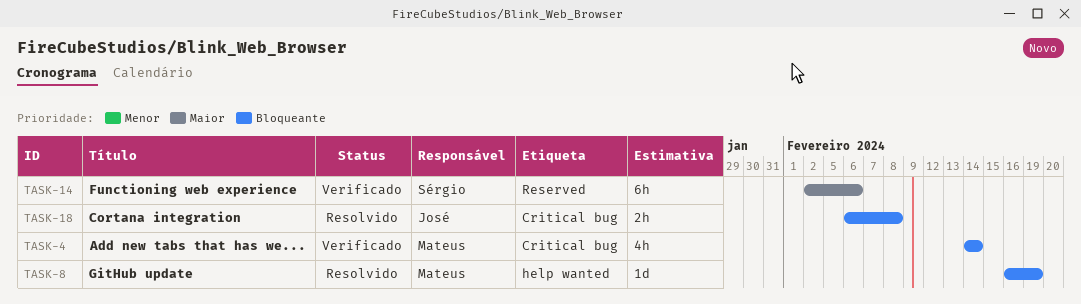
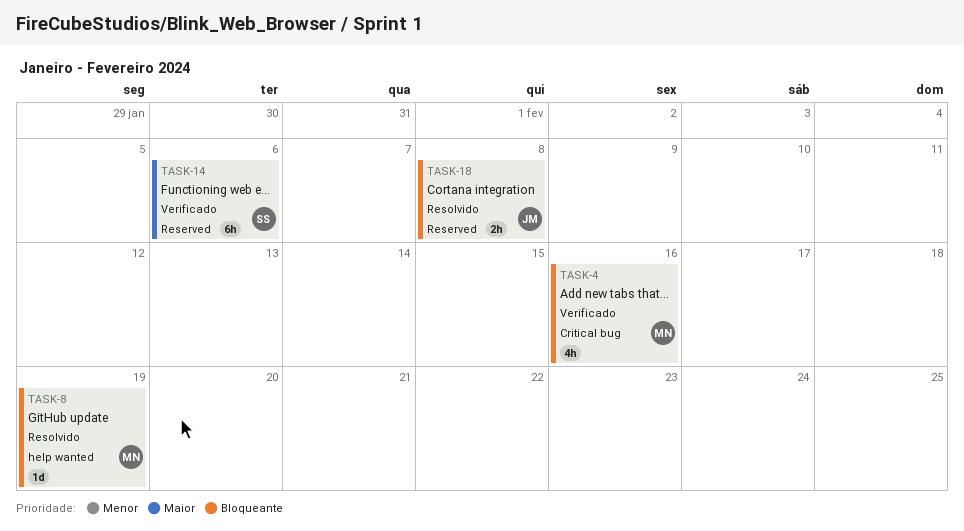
TASK-4, due: Feb 14 -> Feb 16
TASK-18, label: Critical bug -> Reserved

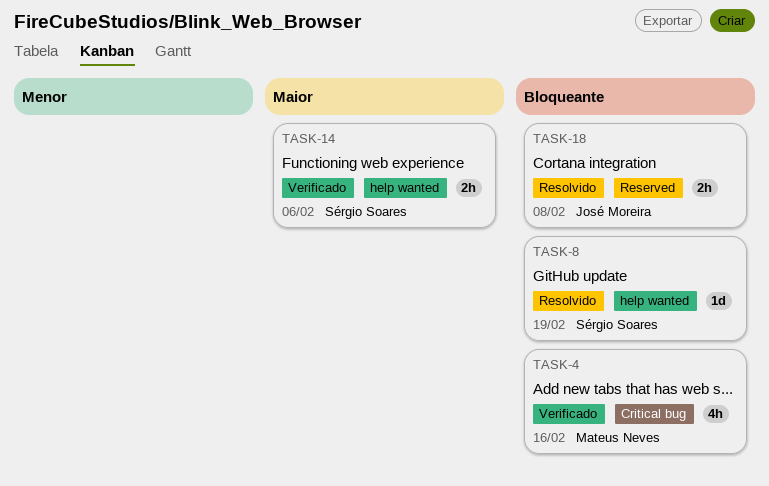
TASK-8, owner: Mateus Neves -> Sérgio Soares
TASK-14, label: Reserved -> help wanted
TASK-14, estimate: 6h -> 2h

